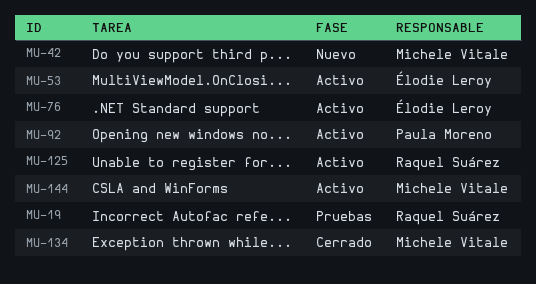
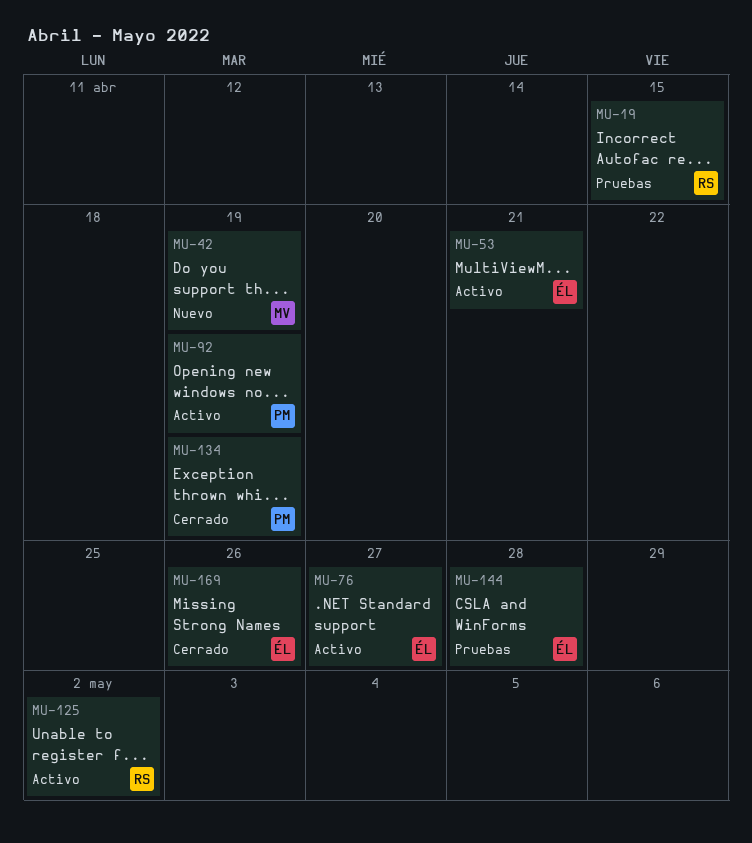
MU-134, owner: Michele Vitale -> Paula Moreno
MU-144, status: Activo -> Pruebas
MU-144, owner: Michele Vitale -> Élodie Leroy
MU-169: none -> present

